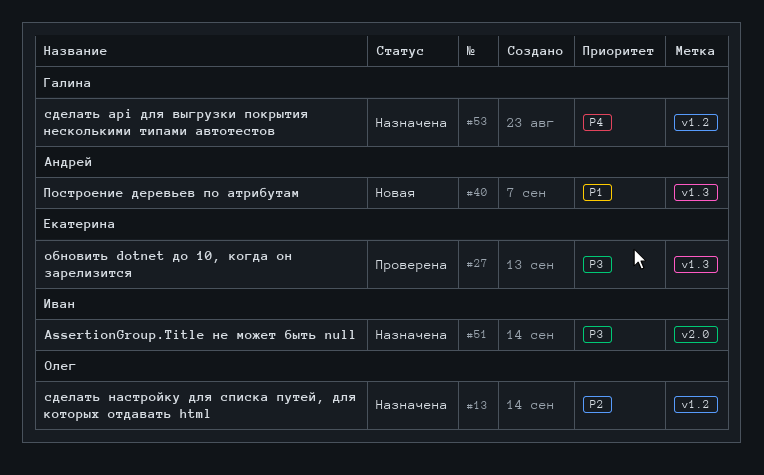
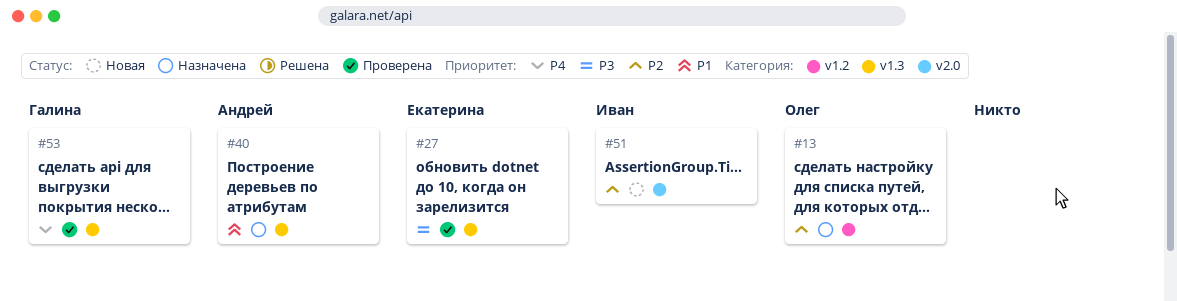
#40, status: Новая -> Назначена
#51, status: Назначена -> Новая
#51, priority: P3 -> P2
#53, status: Назначена -> Проверена
#53, label: v1.2 -> v1.3

